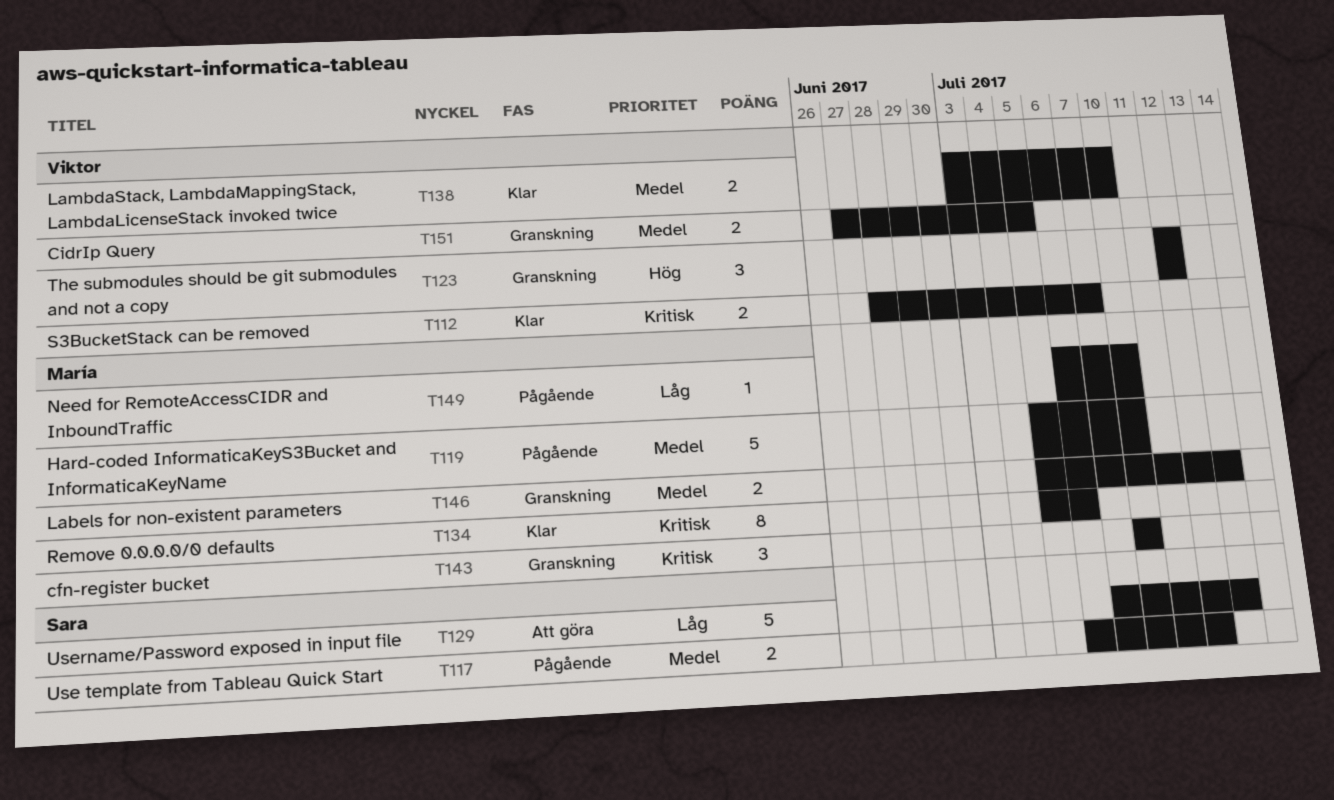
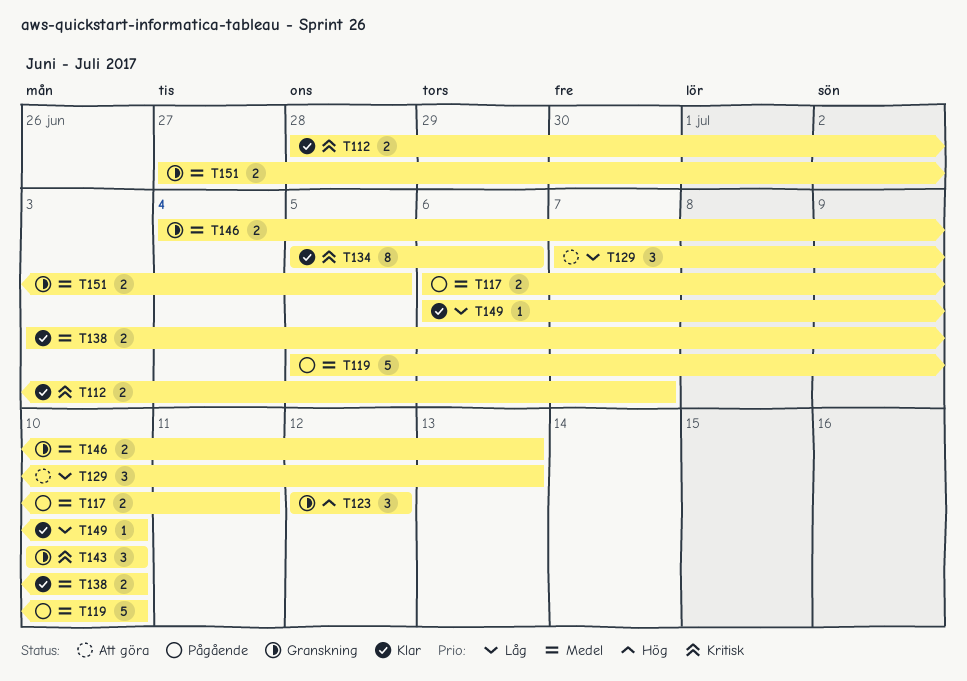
T117, due: Jul 12 -> Jul 11
T129, estimate: 5 -> 3
T146, start: Jul 5 -> Jul 4
T149, status: Pågående -> Klar

